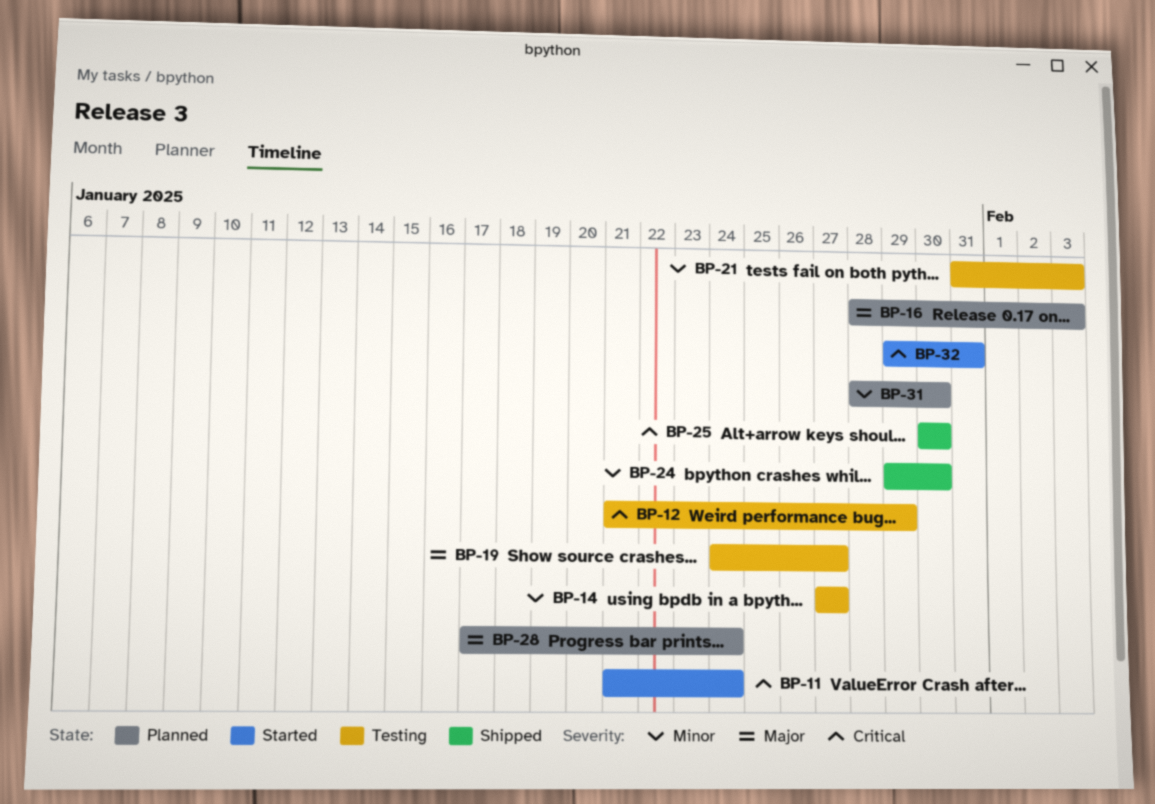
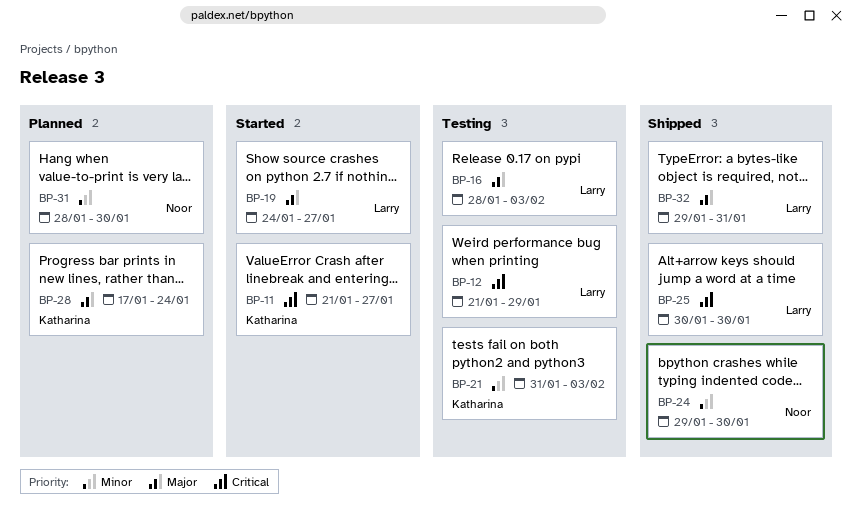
BP-11, due: Jan 24 -> Jan 27
BP-14: present -> none
BP-16, status: Planned -> Testing
BP-19, status: Testing -> Started
BP-32, status: Started -> Shipped
BP-32, priority: Critical -> Major

